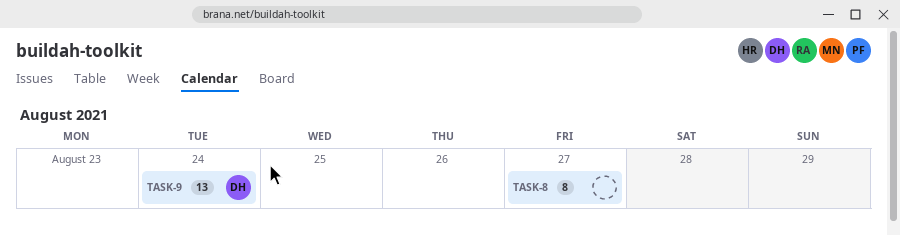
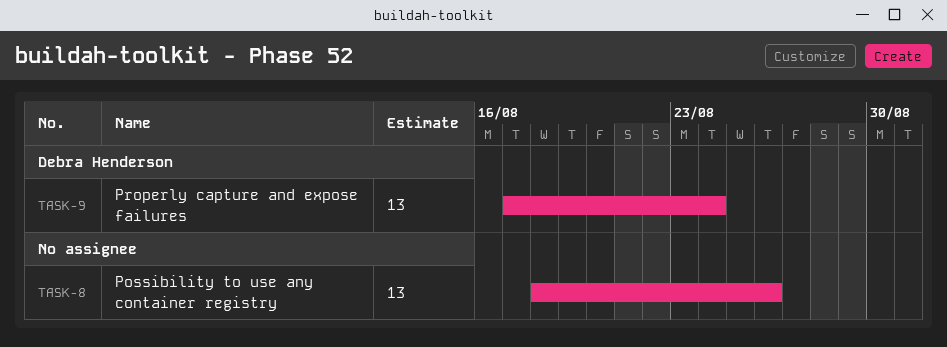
TASK-8, estimate: 8 -> 13
TASK-8, due: Aug 27 -> Aug 26

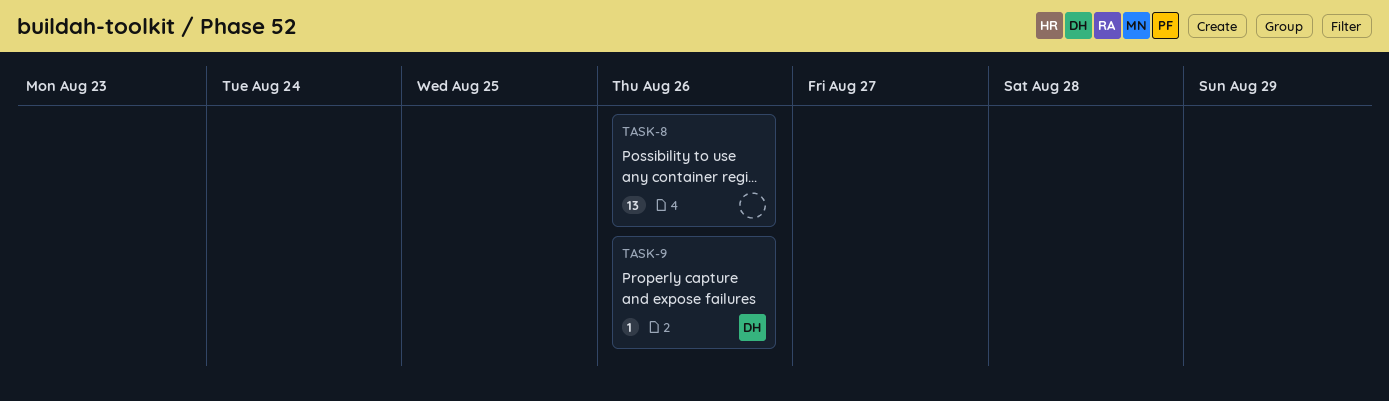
TASK-9, estimate: 13 -> 1
TASK-9, due: Aug 24 -> Aug 26

